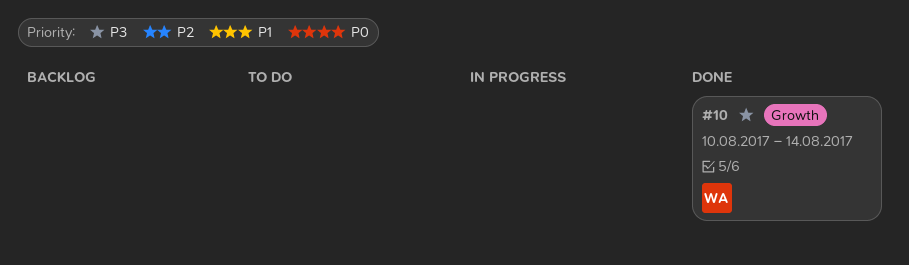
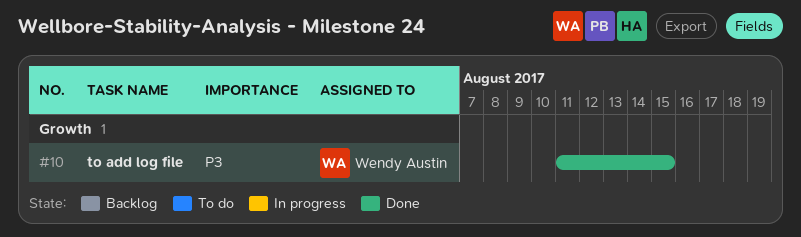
#10, start: Aug 10 -> Aug 11
#10, due: Aug 14 -> Aug 15

